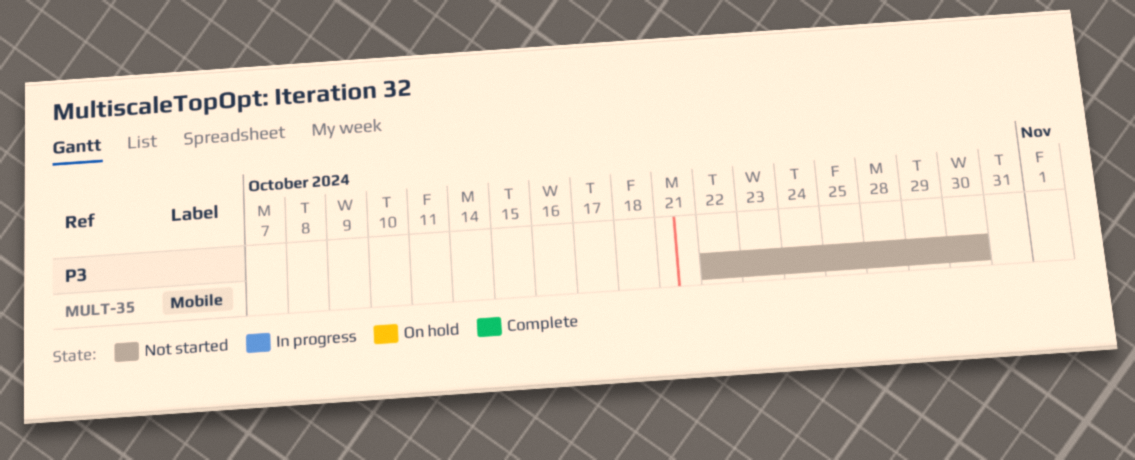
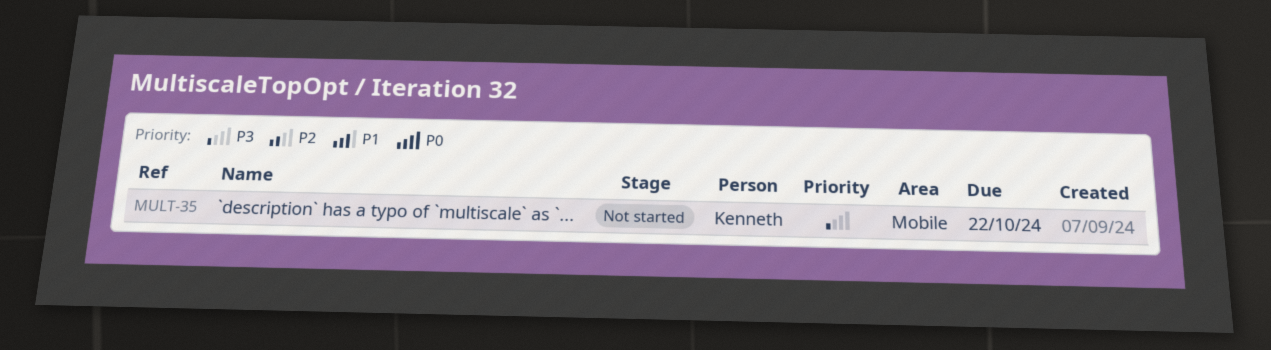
MULT-35, due: Oct 30 -> Oct 22

